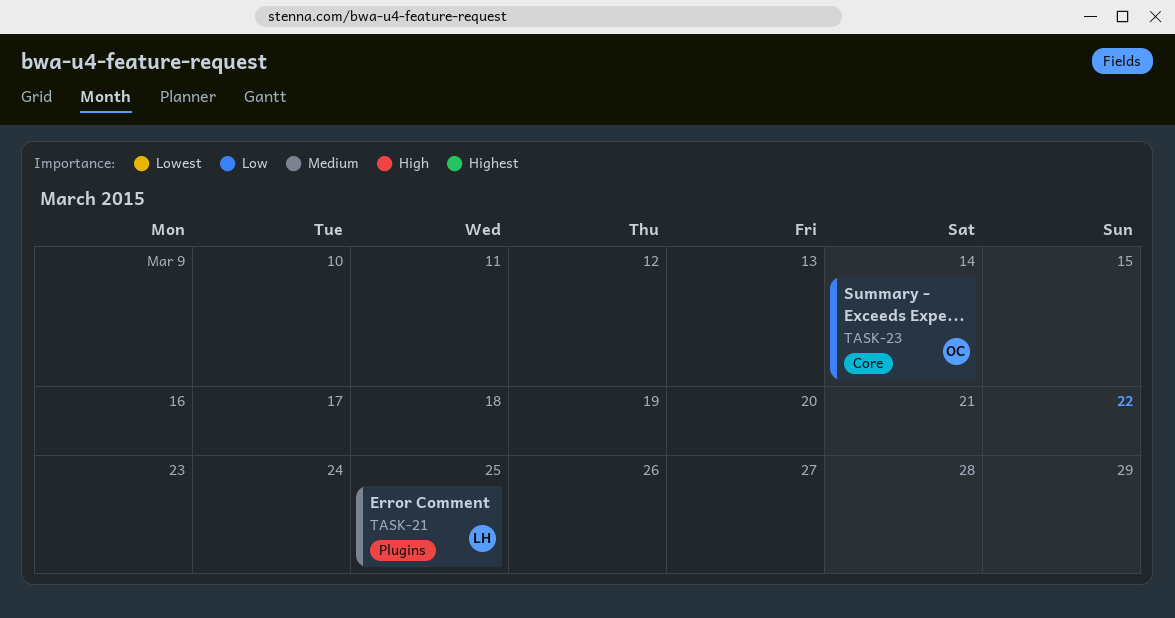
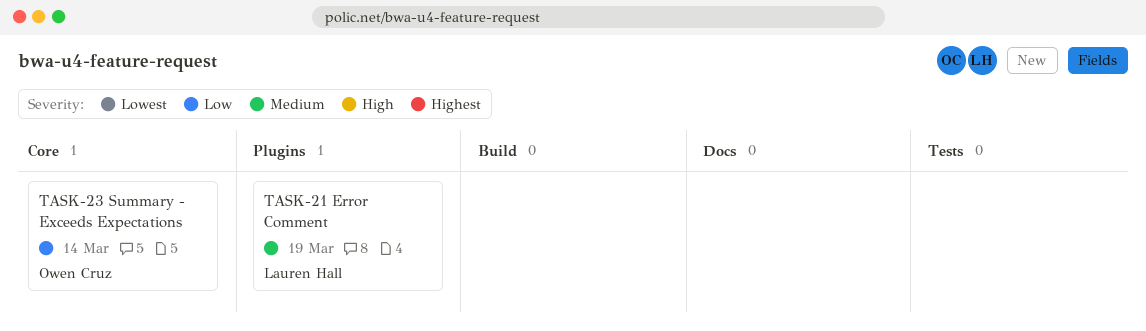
TASK-21, due: Mar 25 -> Mar 19

